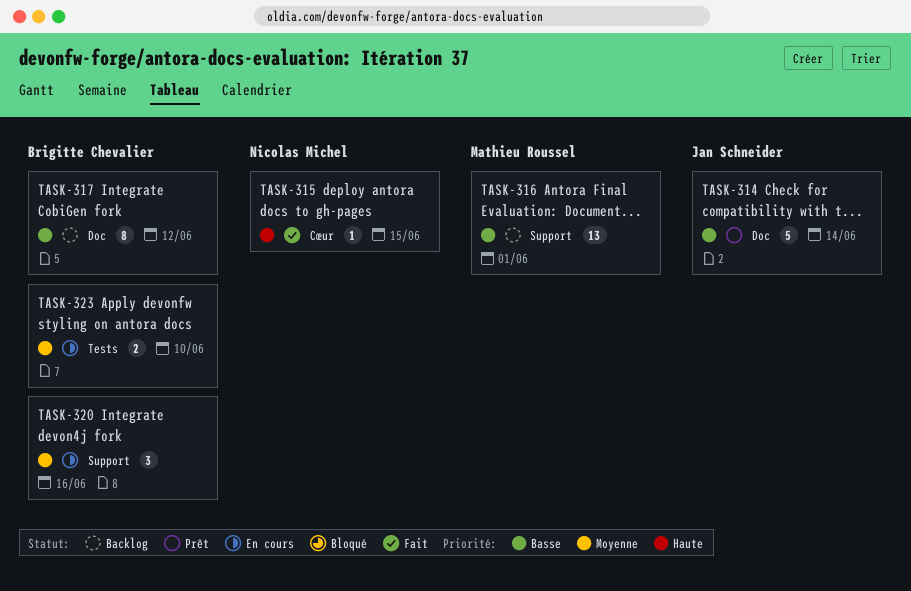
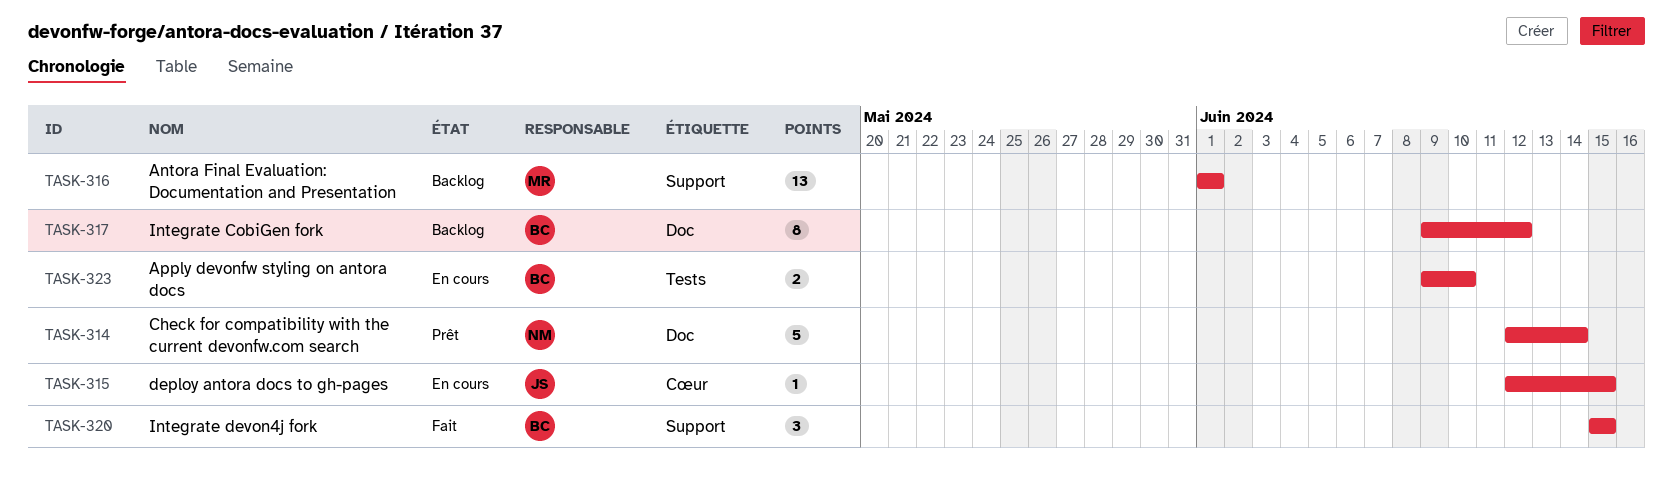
TASK-314, owner: Jan Schneider -> Nicolas Michel
TASK-315, status: Fait -> En cours
TASK-315, owner: Nicolas Michel -> Jan Schneider
TASK-320, status: En cours -> Fait
TASK-320, due: Jun 16 -> Jun 15

